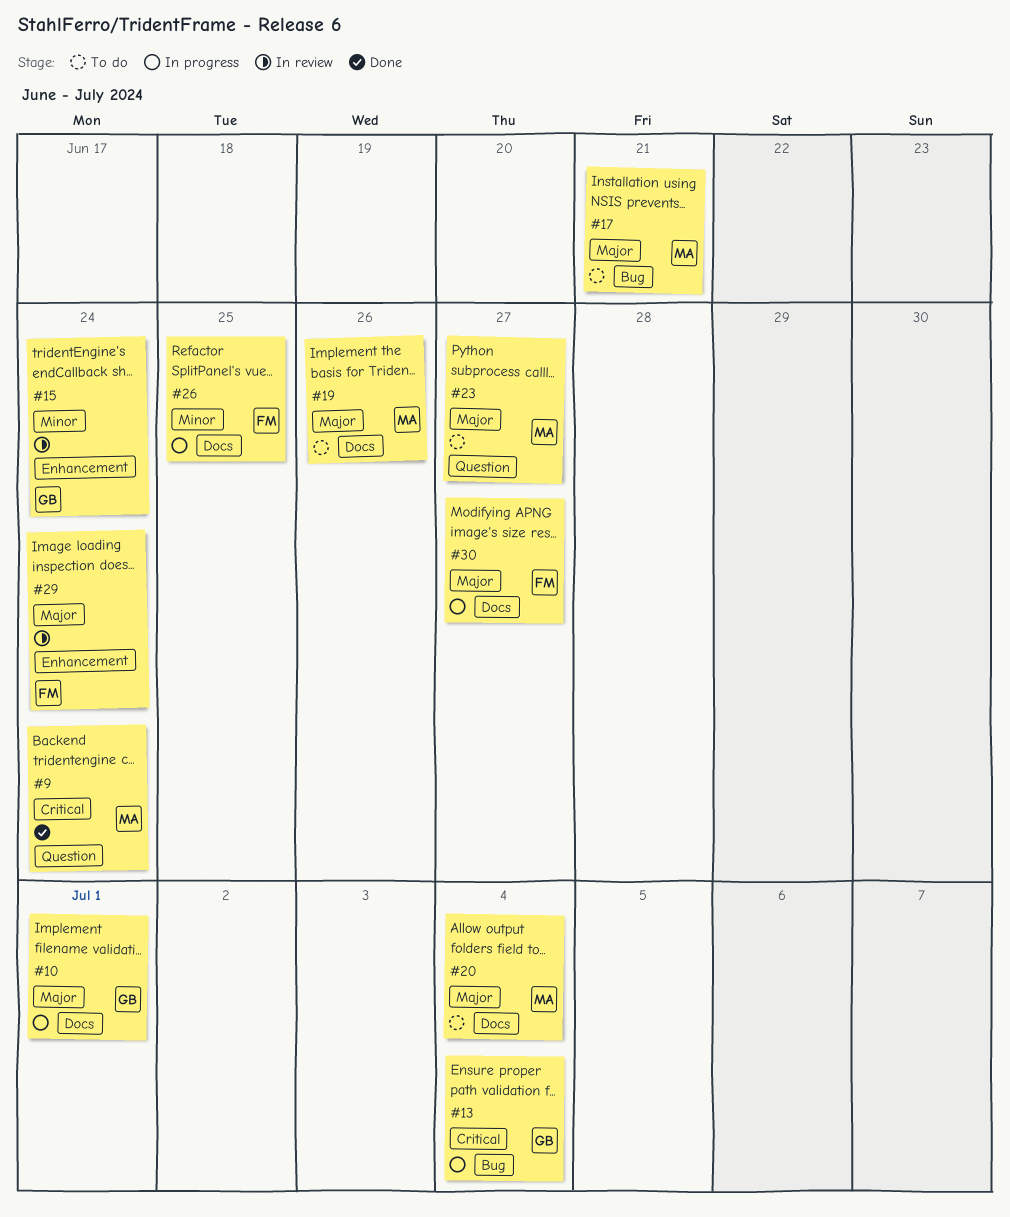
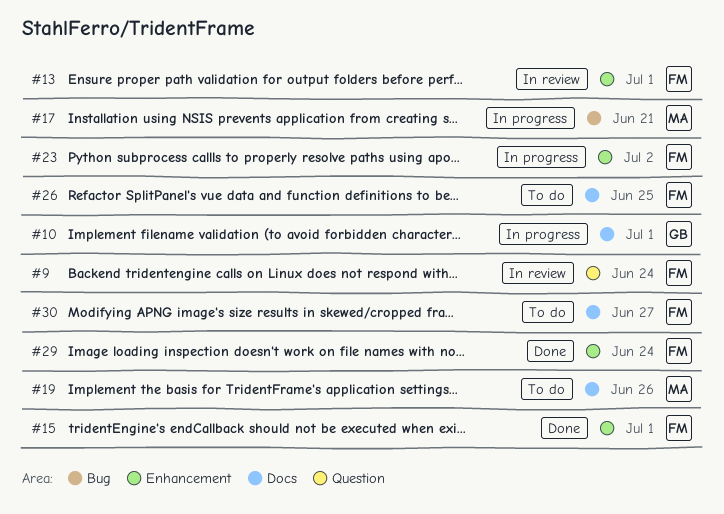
#9, status: Done -> In review
#9, owner: MA -> FM
#13, status: In progress -> In review
#13, owner: GB -> FM
#13, label: Bug -> Enhancement
#13, due: Jul 4 -> Jul 1
#15, status: In review -> Done
#15, owner: GB -> FM
#15, due: Jun 24 -> Jul 1
#17, status: To do -> In progress
#20: present -> none
#23, status: To do -> In progress
#23, owner: MA -> FM
#23, label: Question -> Enhancement
#23, due: Jun 27 -> Jul 2
#26, status: In progress -> To do
#29, status: In review -> Done
#30, status: In progress -> To do

